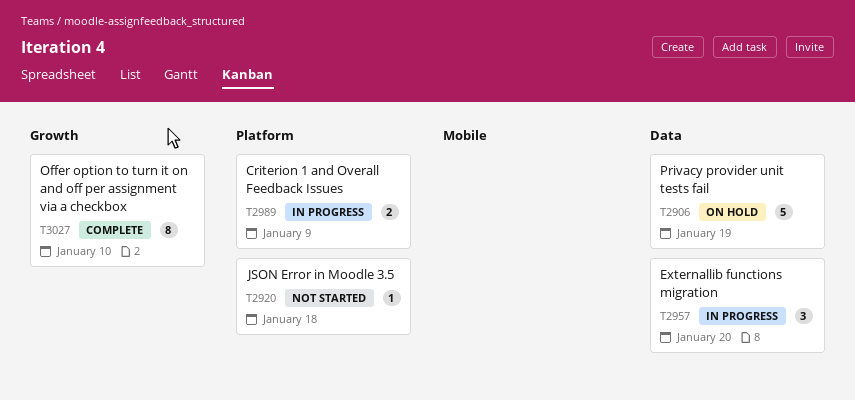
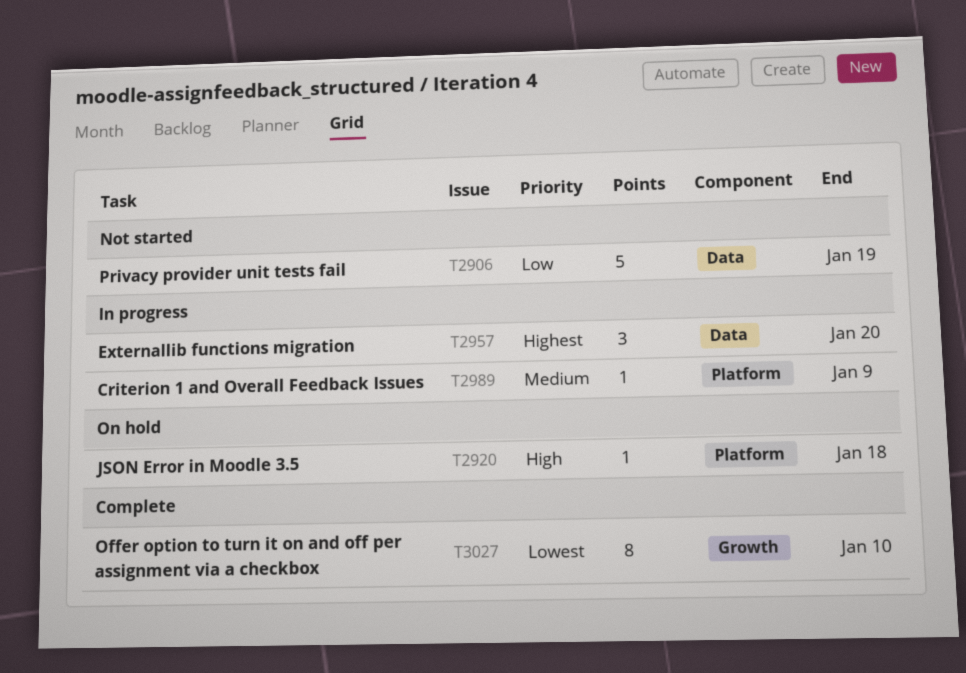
T2906, status: On hold -> Not started
T2920, status: Not started -> On hold
T2989, estimate: 2 -> 1

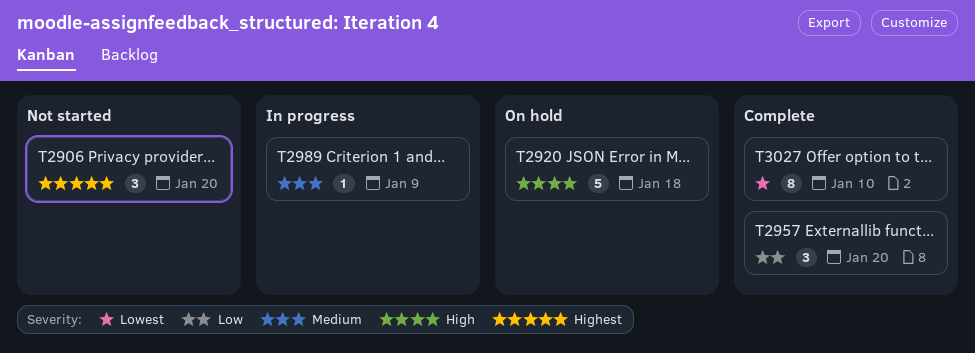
T2906, priority: Low -> Highest
T2906, estimate: 5 -> 3
T2906, due: Jan 19 -> Jan 20
T2920, estimate: 1 -> 5
T2957, status: In progress -> Complete
T2957, priority: Highest -> Low

